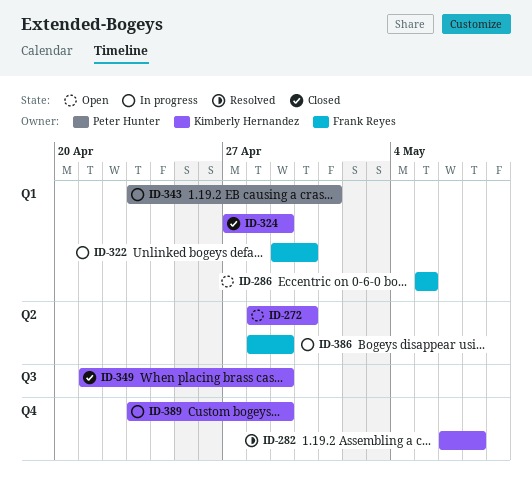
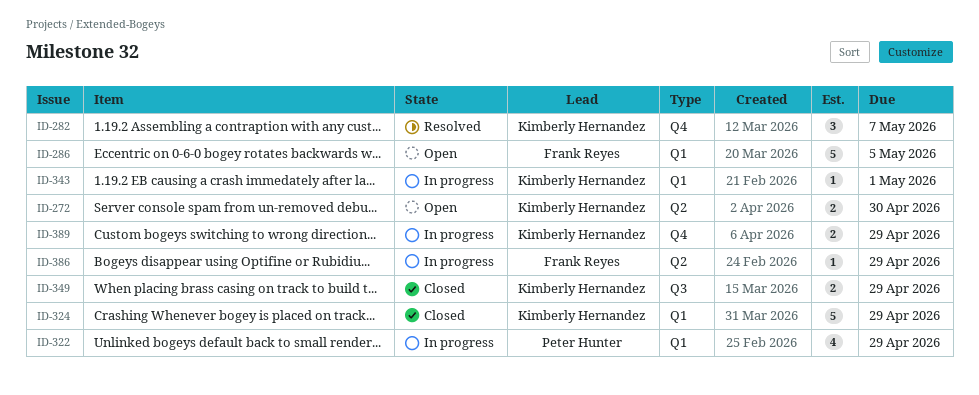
ID-322, owner: Frank Reyes -> Peter Hunter
ID-322, due: Apr 30 -> Apr 29
ID-343, owner: Peter Hunter -> Kimberly Hernandez

